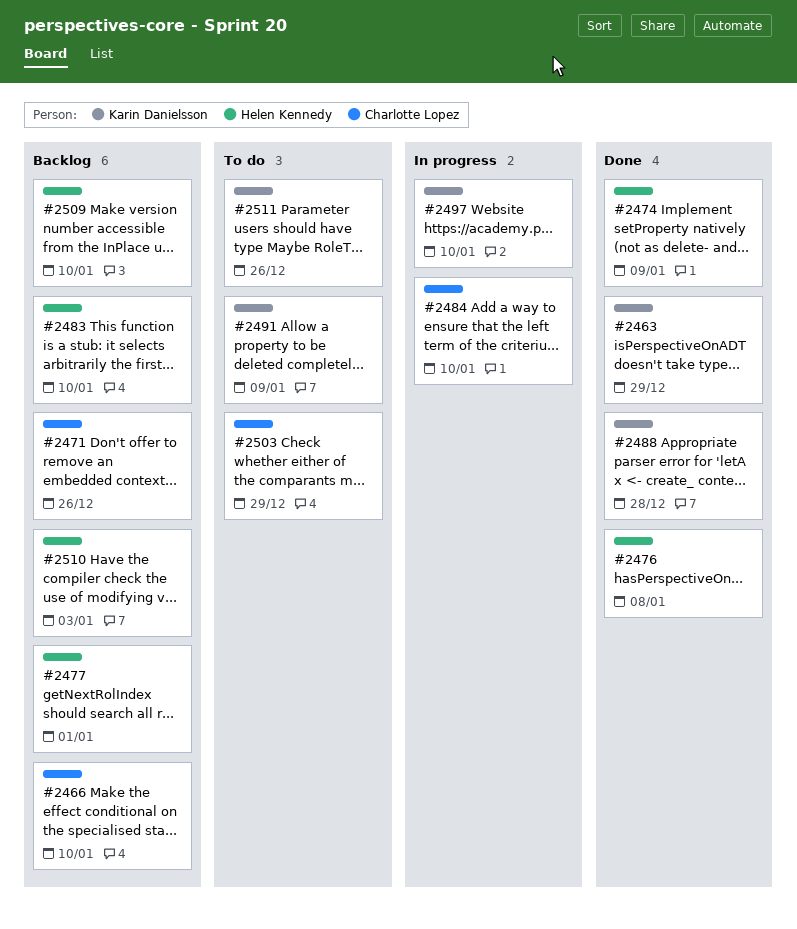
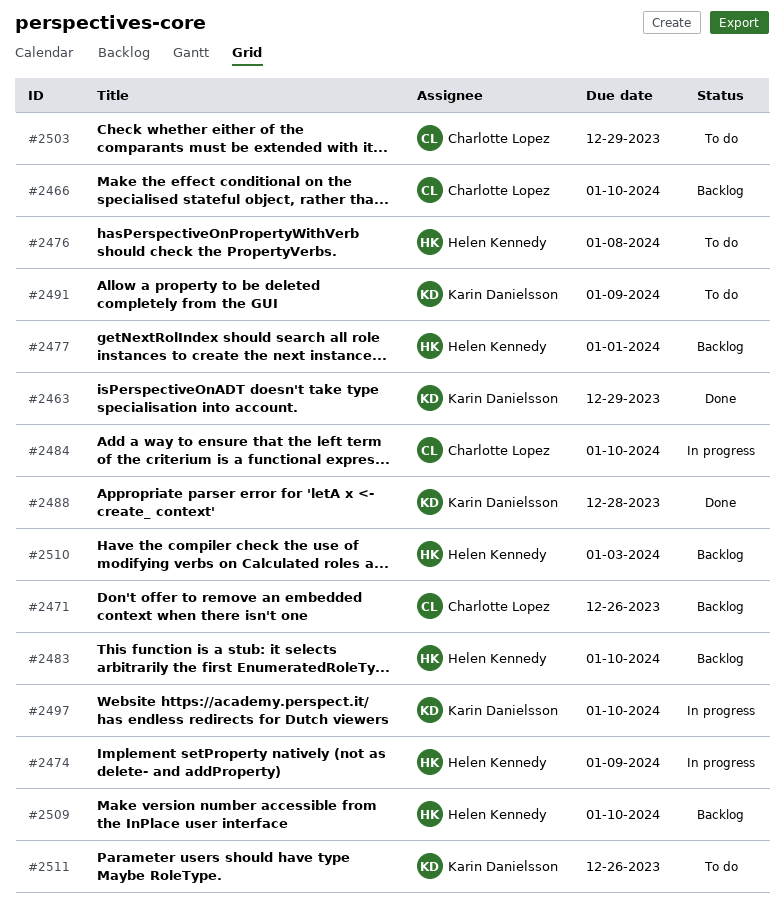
#2474, status: Done -> In progress
#2476, status: Done -> To do

